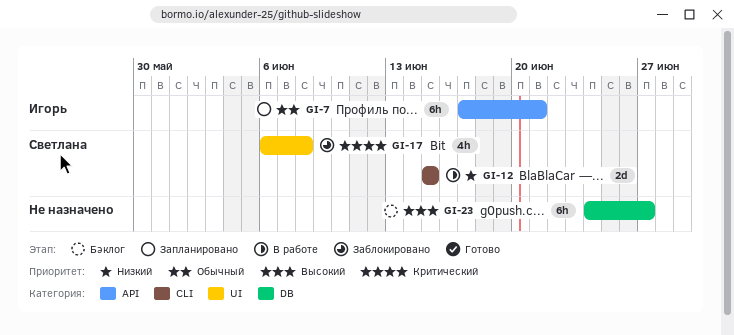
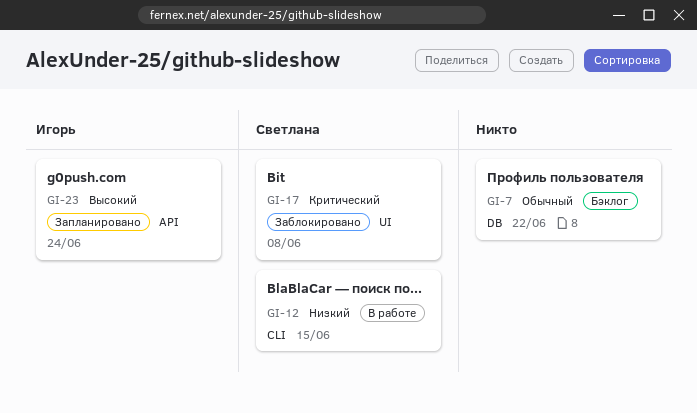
GI-7, status: Запланировано -> Бэклог
GI-7, owner: Игорь -> none
GI-7, label: API -> DB
GI-7, due: Jun 21 -> Jun 22
GI-23, status: Бэклог -> Запланировано
GI-23, owner: none -> Игорь
GI-23, label: DB -> API
GI-23, due: Jun 27 -> Jun 24

